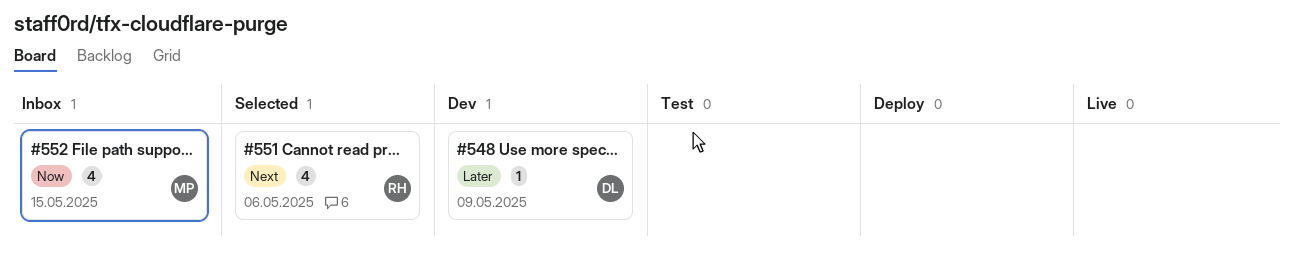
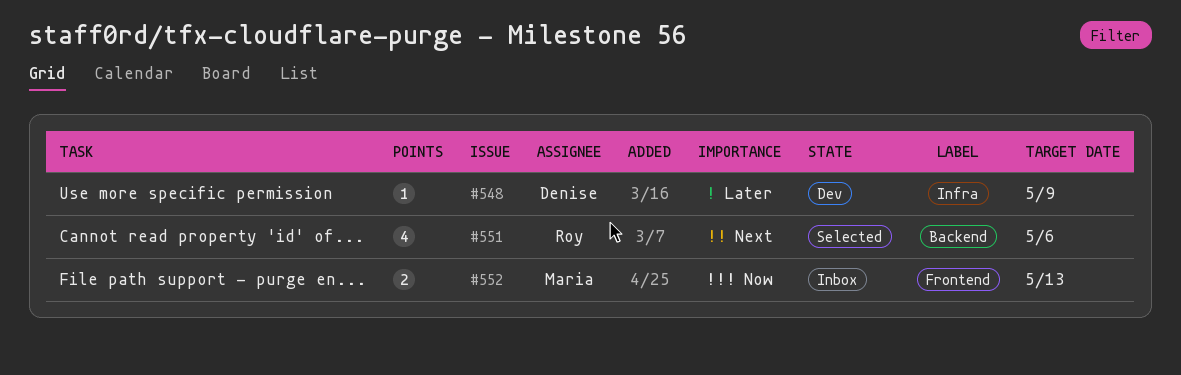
#552, estimate: 4 -> 2
#552, due: May 15 -> May 13

